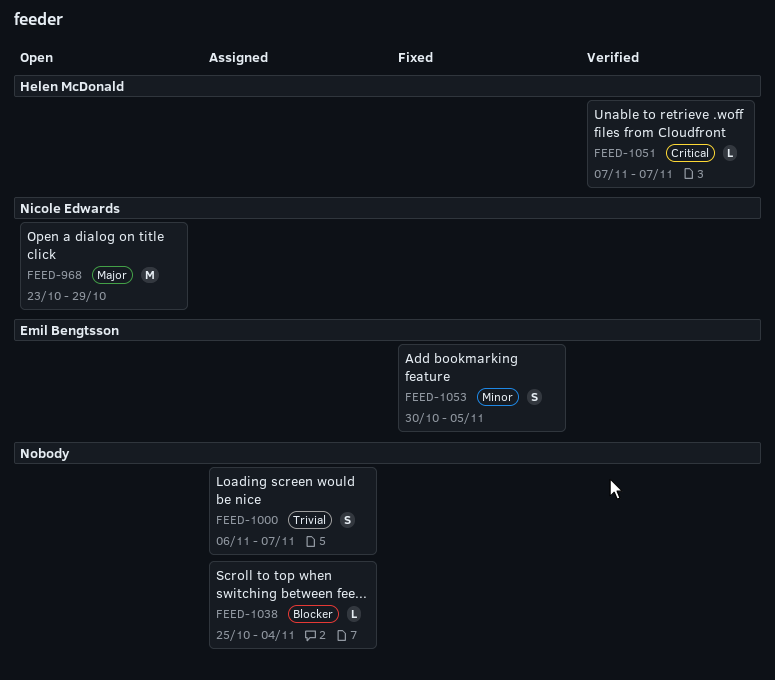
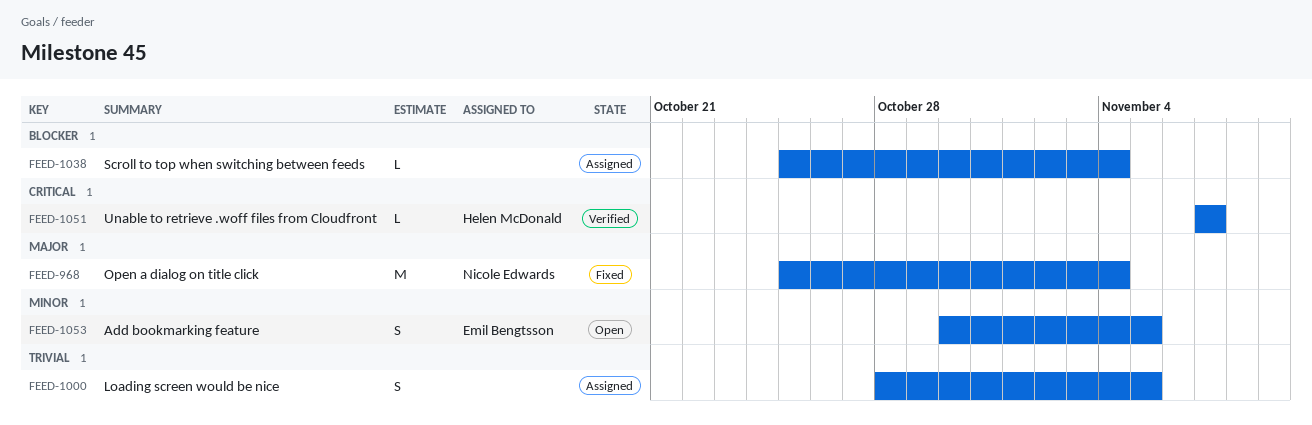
FEED-968, status: Open -> Fixed
FEED-968, start: Oct 23 -> Oct 25
FEED-968, due: Oct 29 -> Nov 4
FEED-1000, start: Nov 6 -> Oct 28
FEED-1000, due: Nov 7 -> Nov 5
FEED-1053, status: Fixed -> Open

